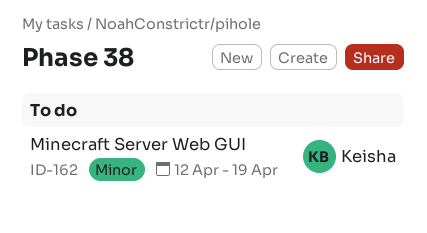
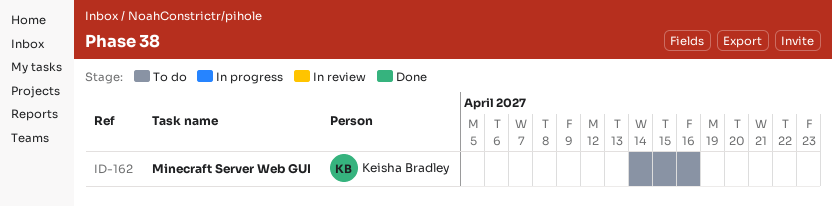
ID-162, start: Apr 12 -> Apr 14
ID-162, due: Apr 19 -> Apr 16

